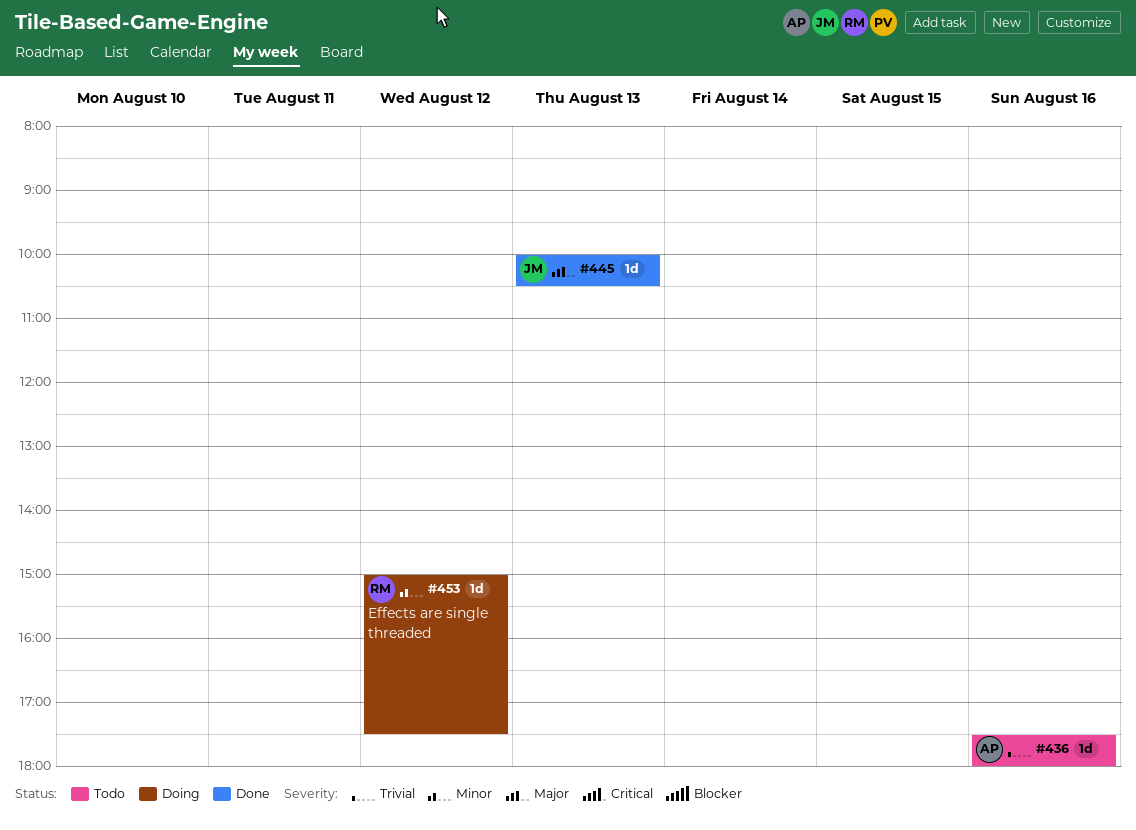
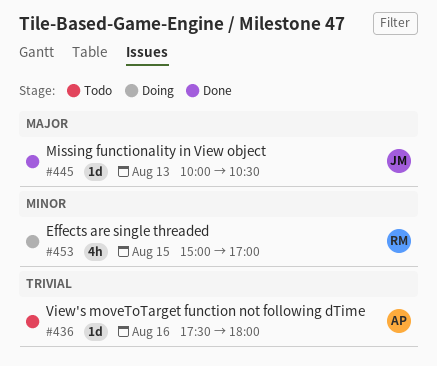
#453, estimate: 1d -> 4h
#453, day: Aug 12 -> Aug 15
#453, ends: 17:30 -> 17:00

